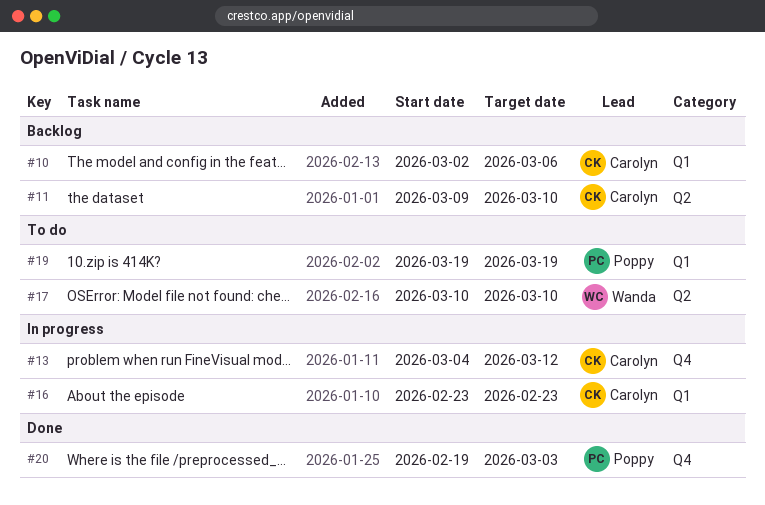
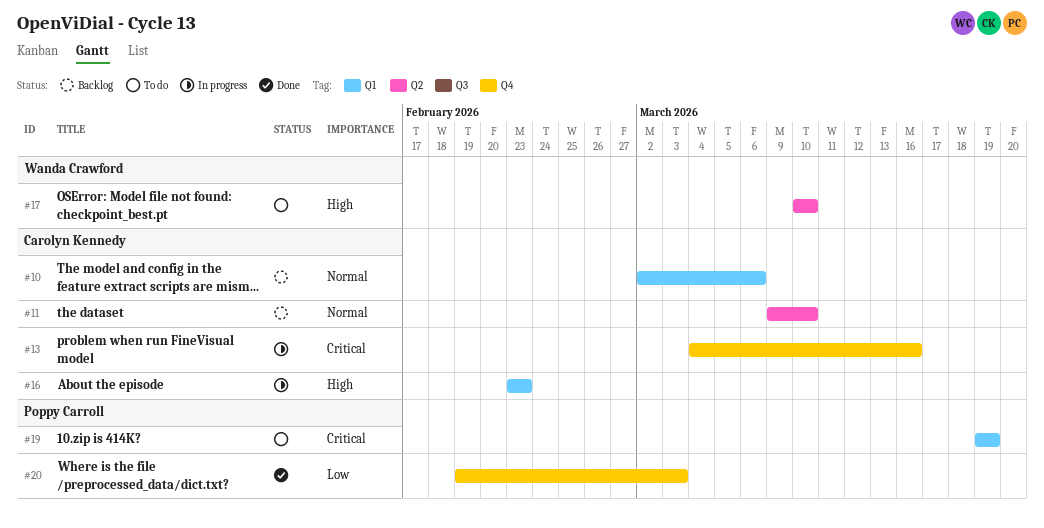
#13, due: Mar 12 -> Mar 16

